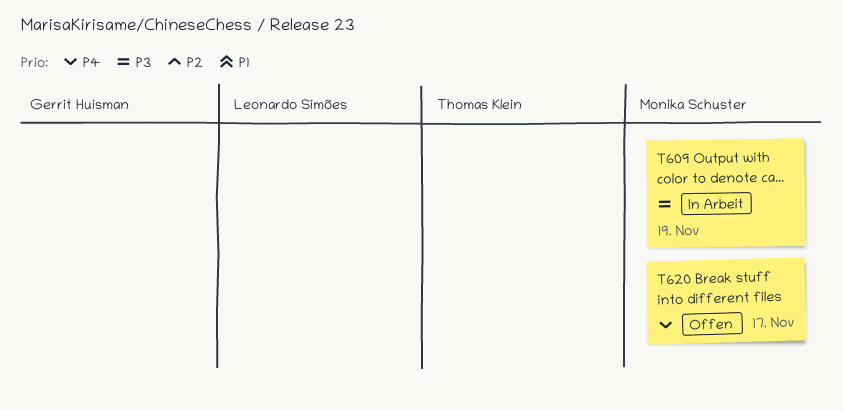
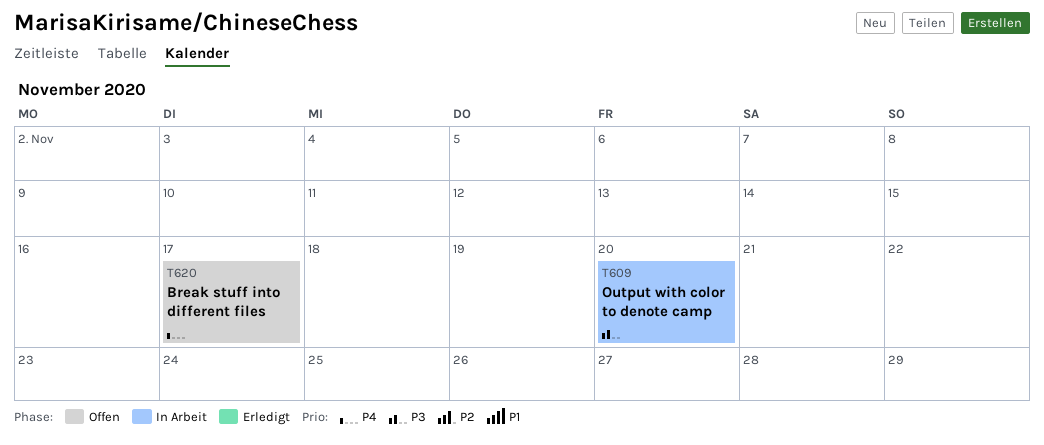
T609, due: Nov 19 -> Nov 20

